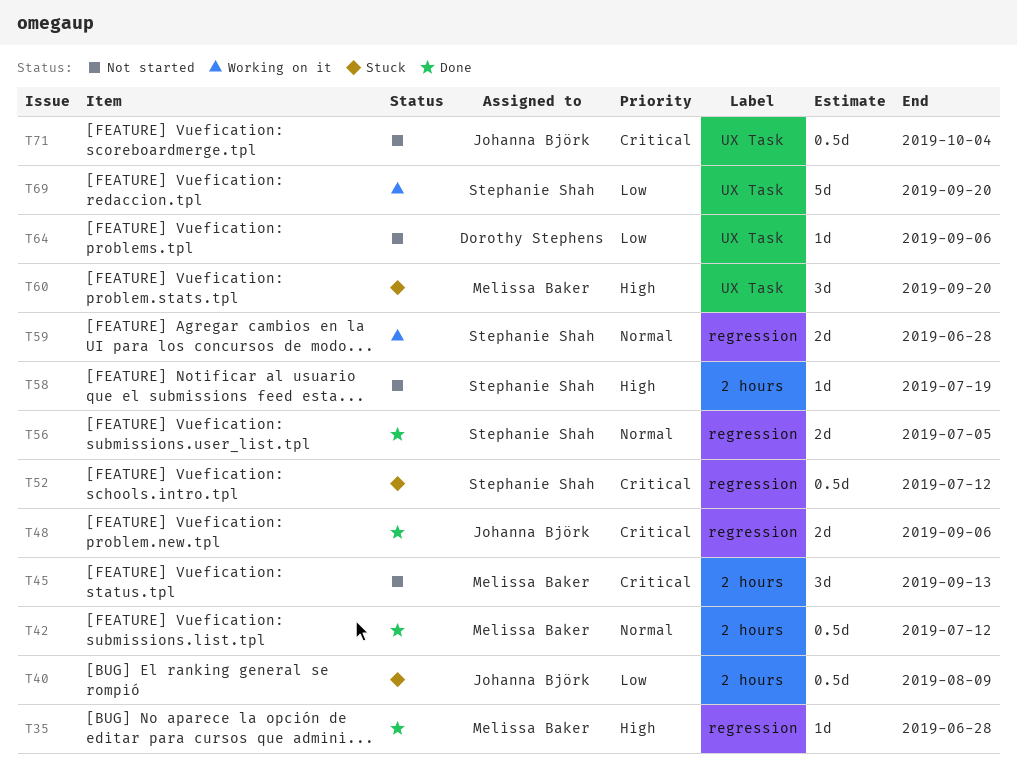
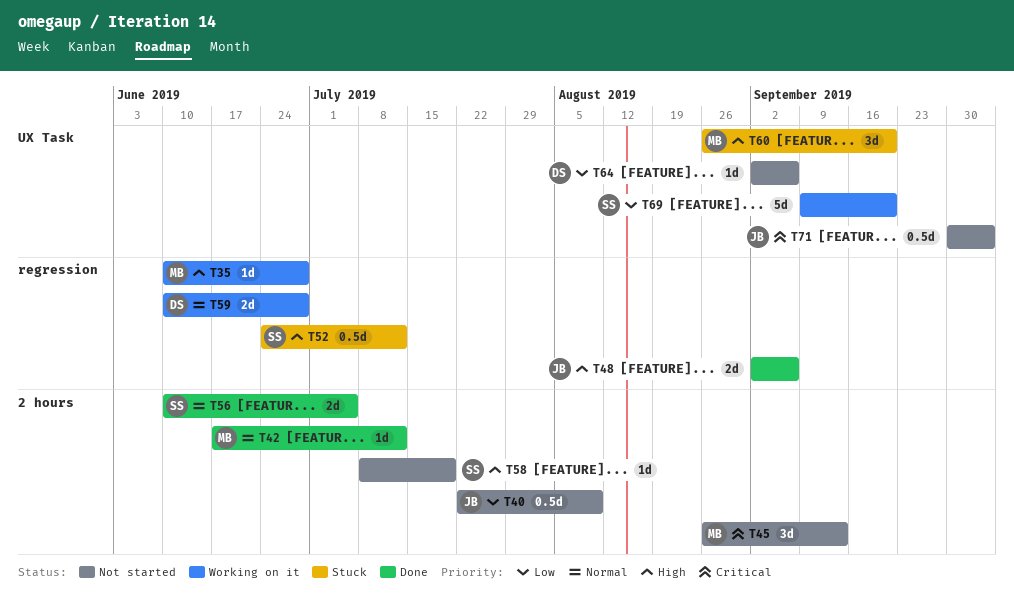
T35, status: Done -> Working on it
T40, status: Stuck -> Not started
T42, estimate: 0.5d -> 1d
T48, priority: Critical -> High
T52, priority: Critical -> High
T56, label: regression -> 2 hours
T59, owner: Stephanie Shah -> Dorothy Stephens

